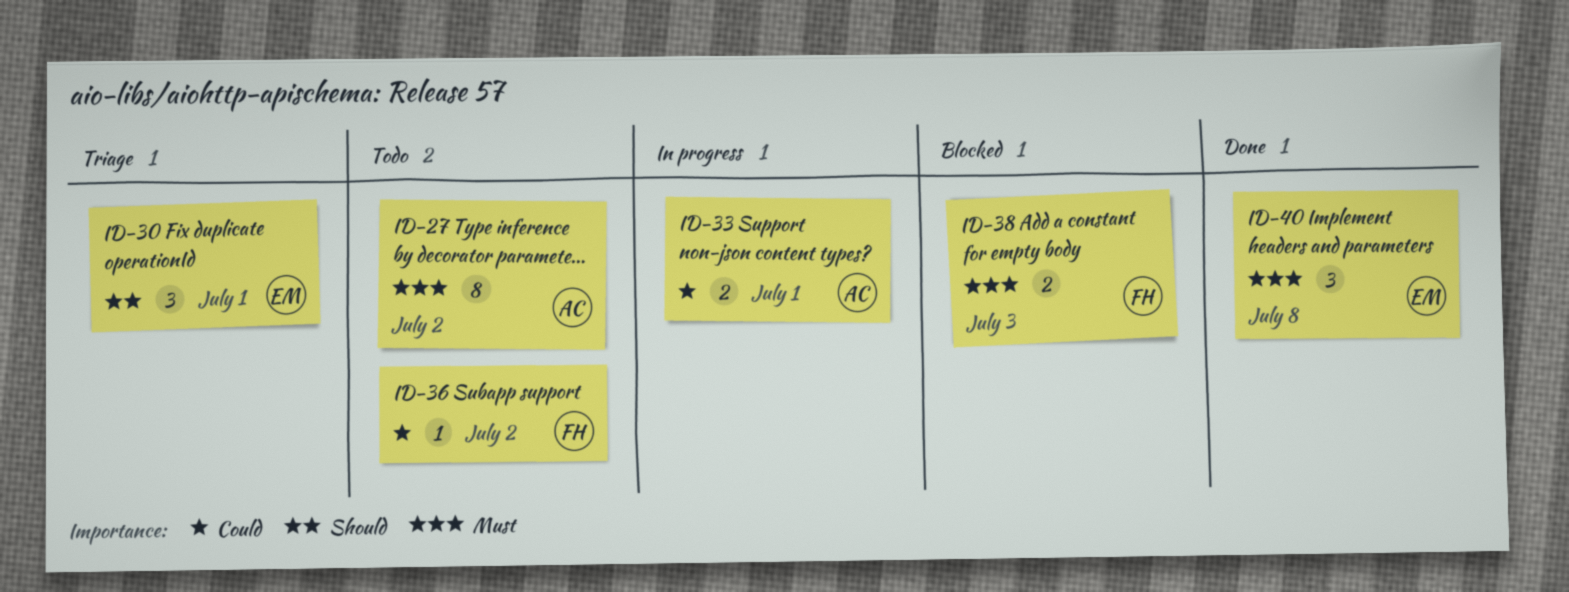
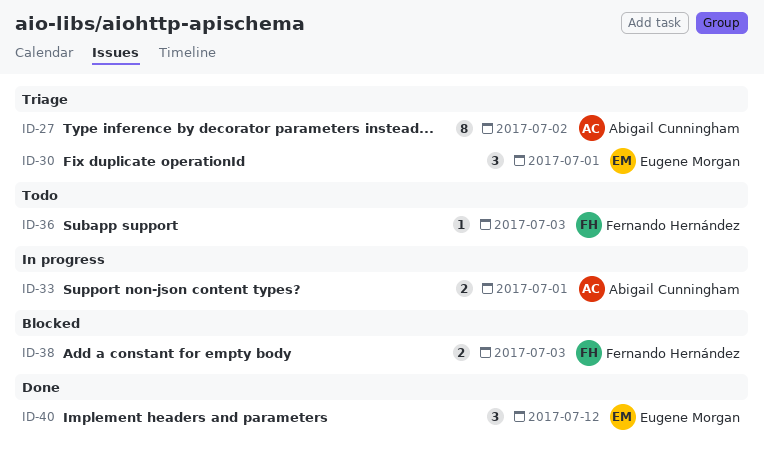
ID-27, status: Todo -> Triage
ID-36, due: Jul 2 -> Jul 3
ID-40, due: Jul 8 -> Jul 12

